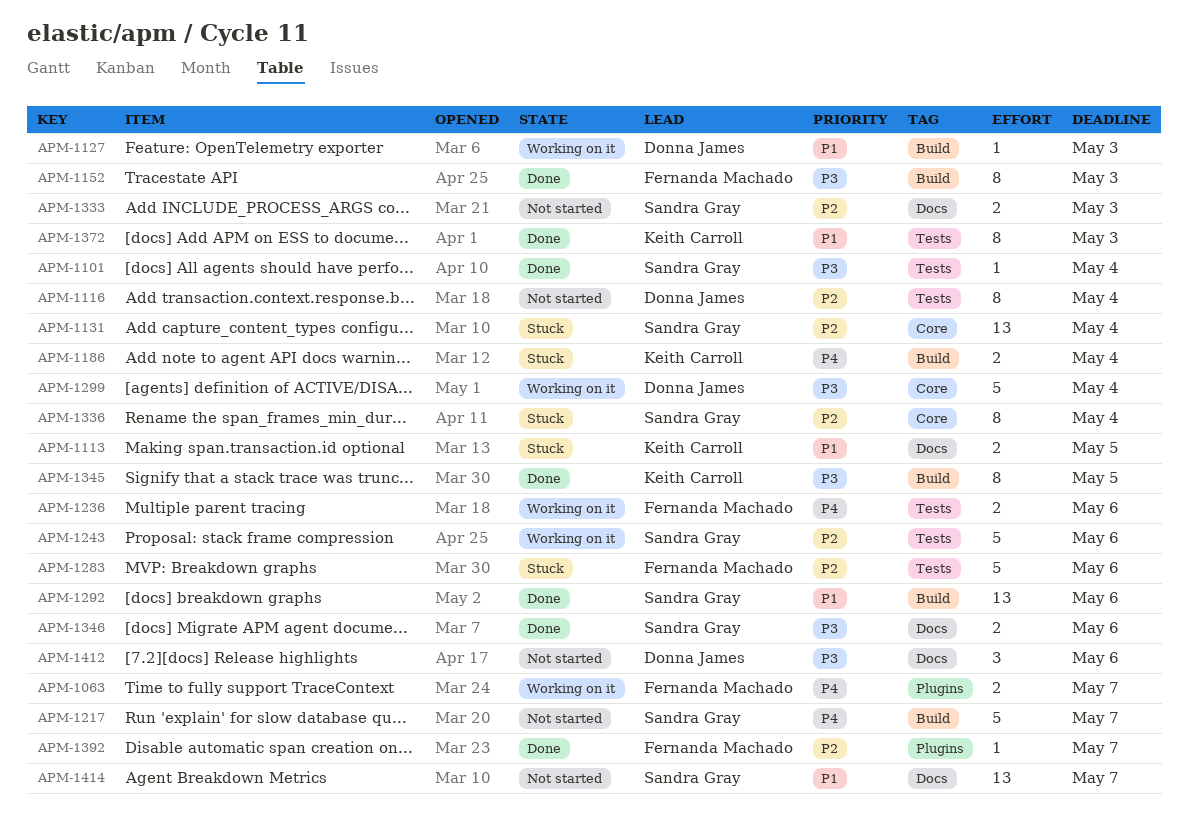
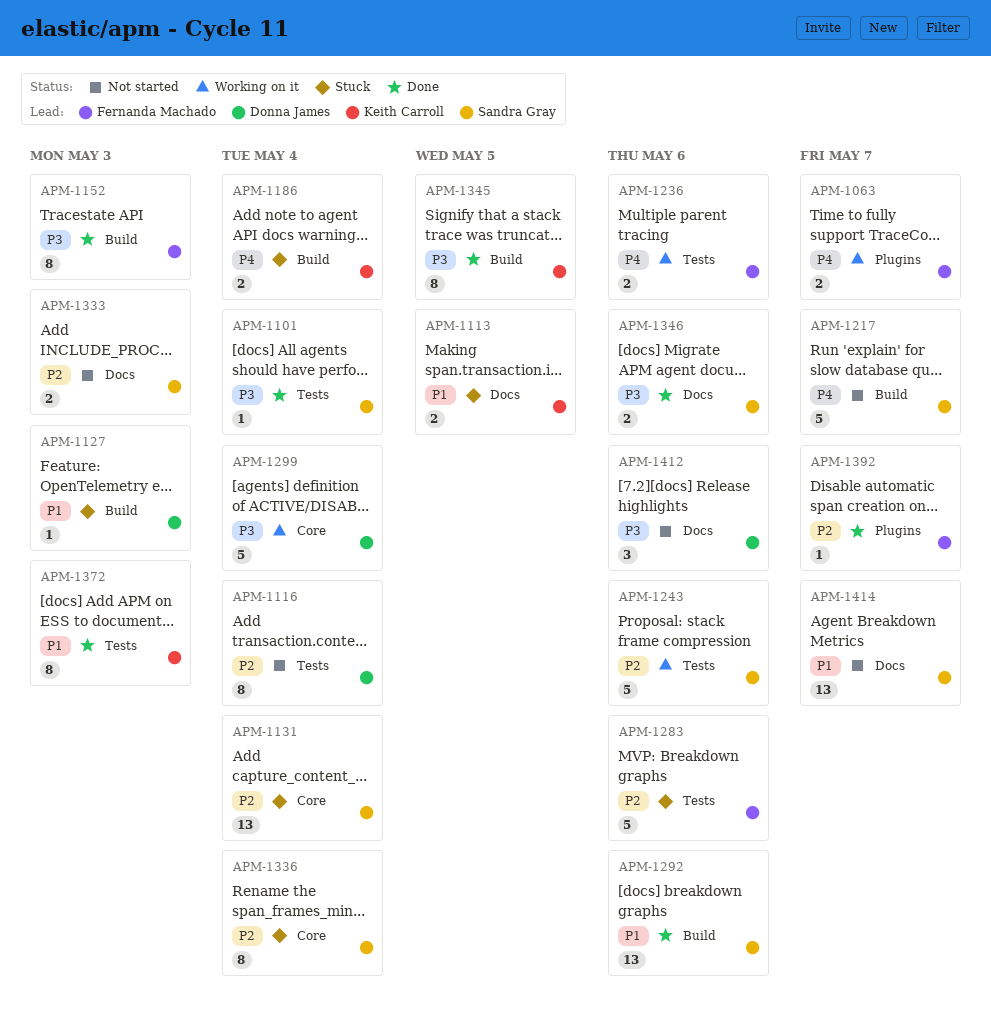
APM-1127, status: Working on it -> Stuck

